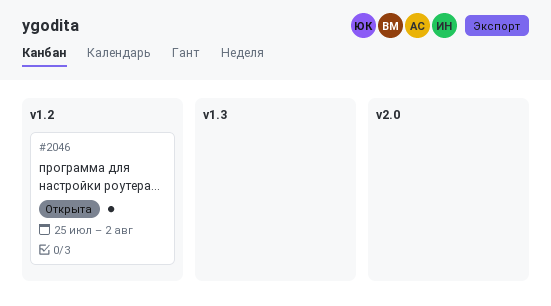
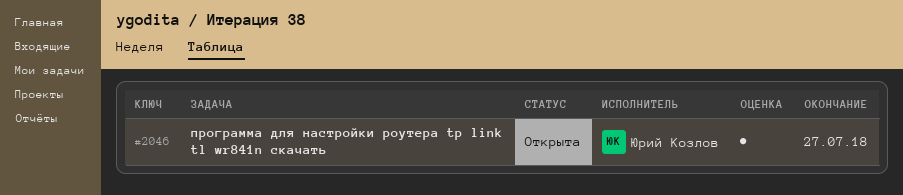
#2046, due: Aug 2 -> Jul 27

